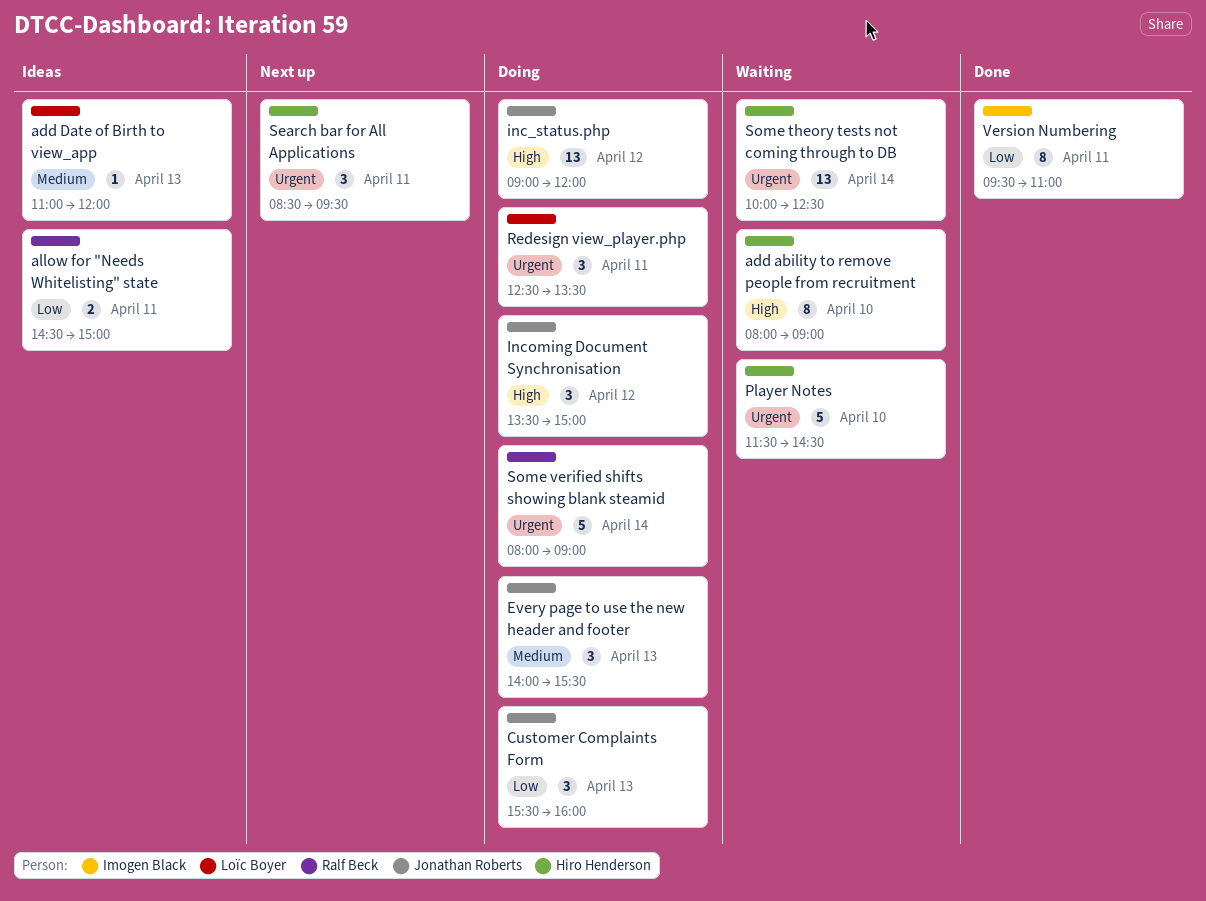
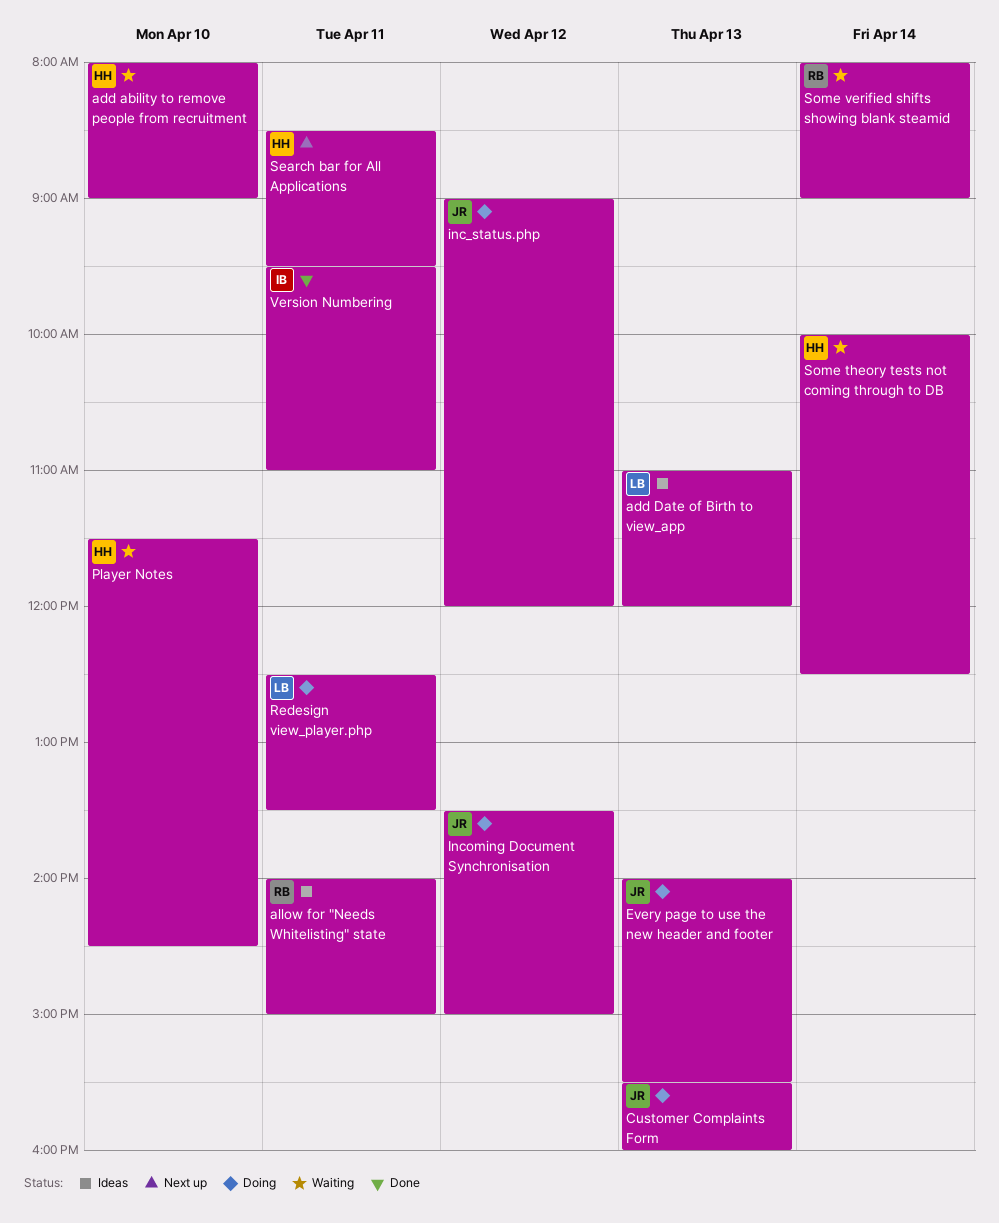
allow for "Needs Whitelisting" state, begins: 14:30 -> 14:00
Some verified shifts showing blank steamid, status: Doing -> Waiting

